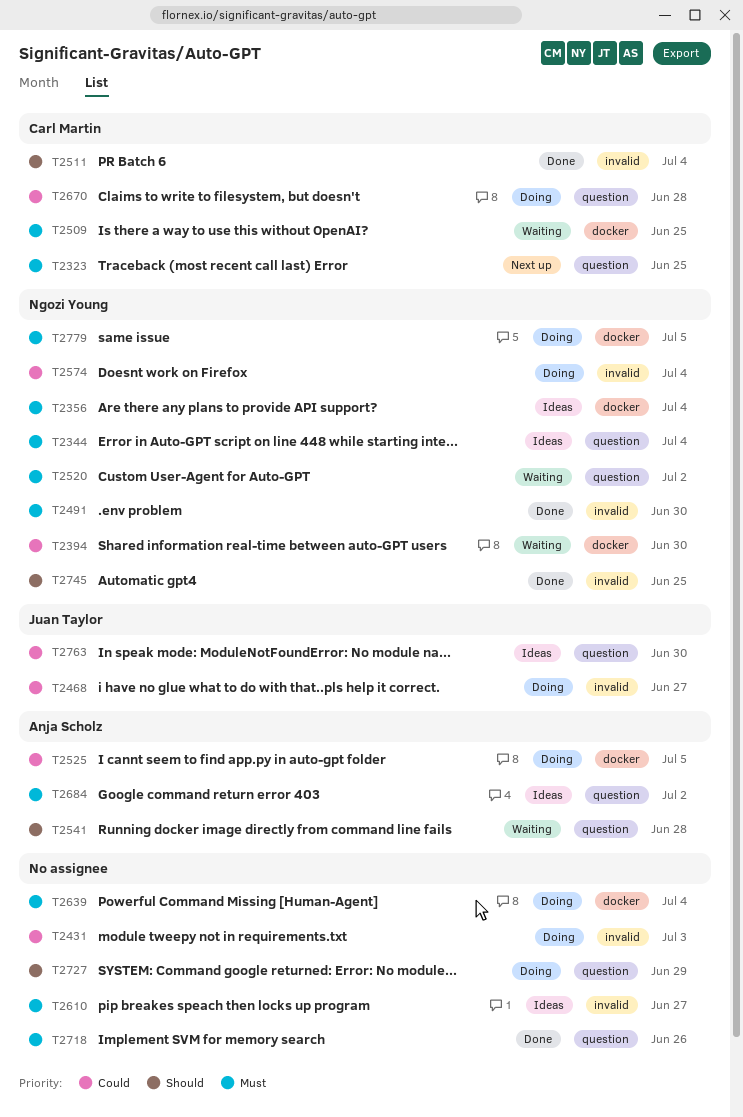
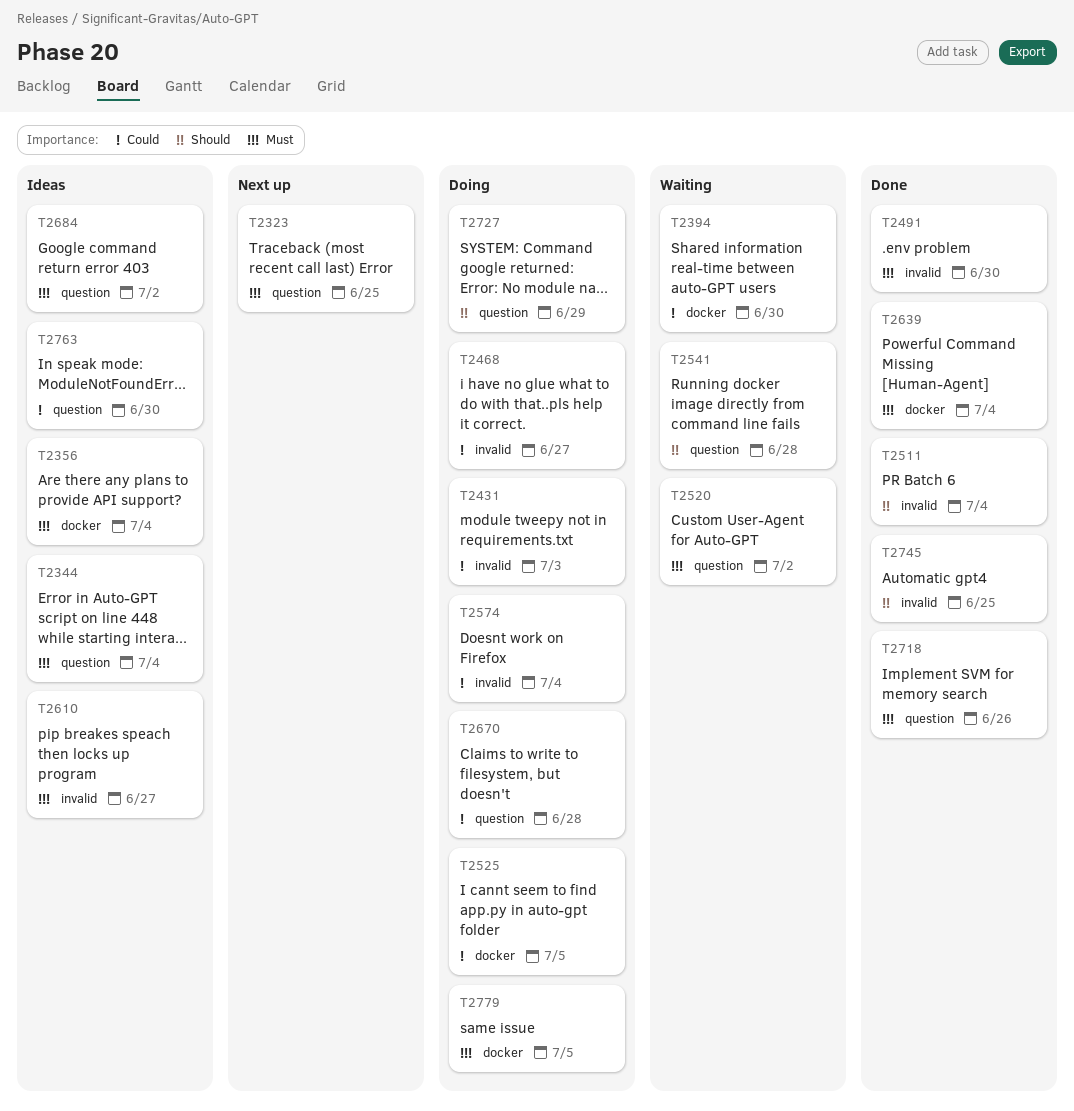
T2509: present -> none
T2639, status: Doing -> Done

